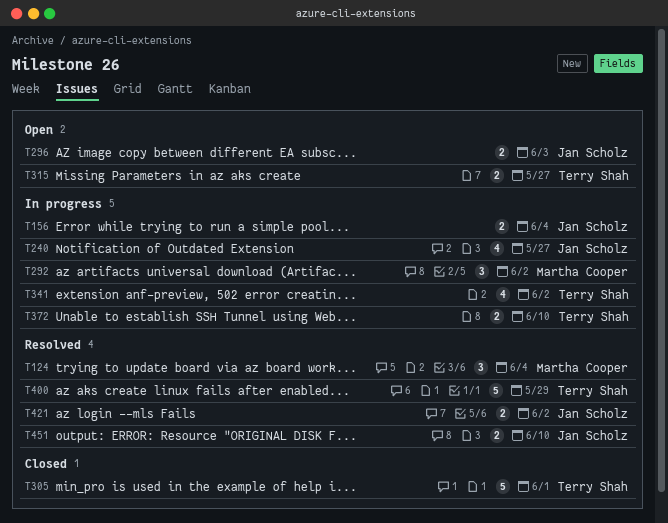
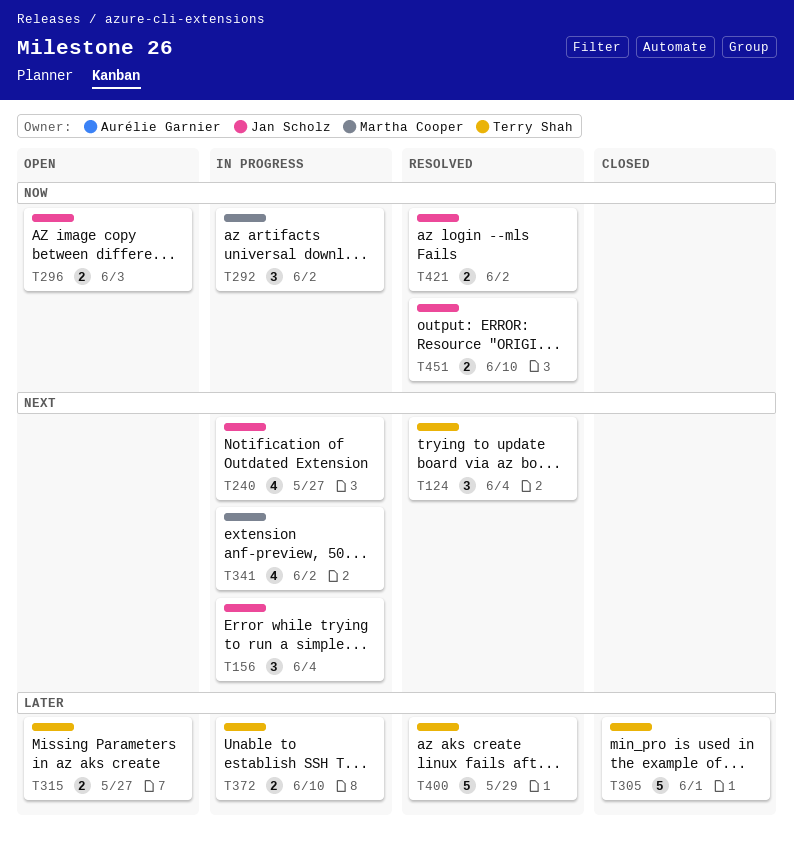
T124, owner: Martha Cooper -> Terry Shah
T156, estimate: 2 -> 3
T341, owner: Terry Shah -> Martha Cooper

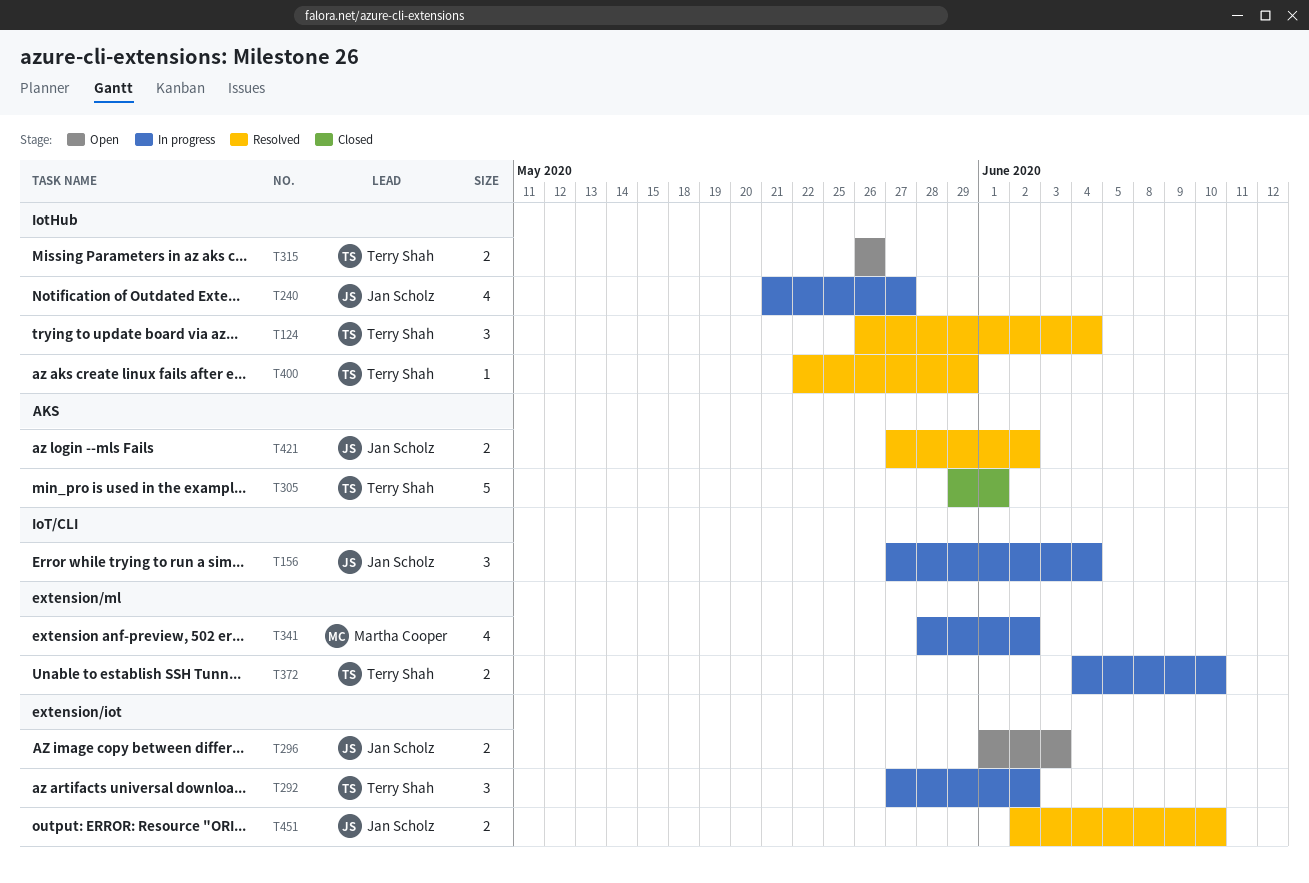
T292, owner: Martha Cooper -> Terry Shah
T315, due: May 27 -> May 26
T400, estimate: 5 -> 1

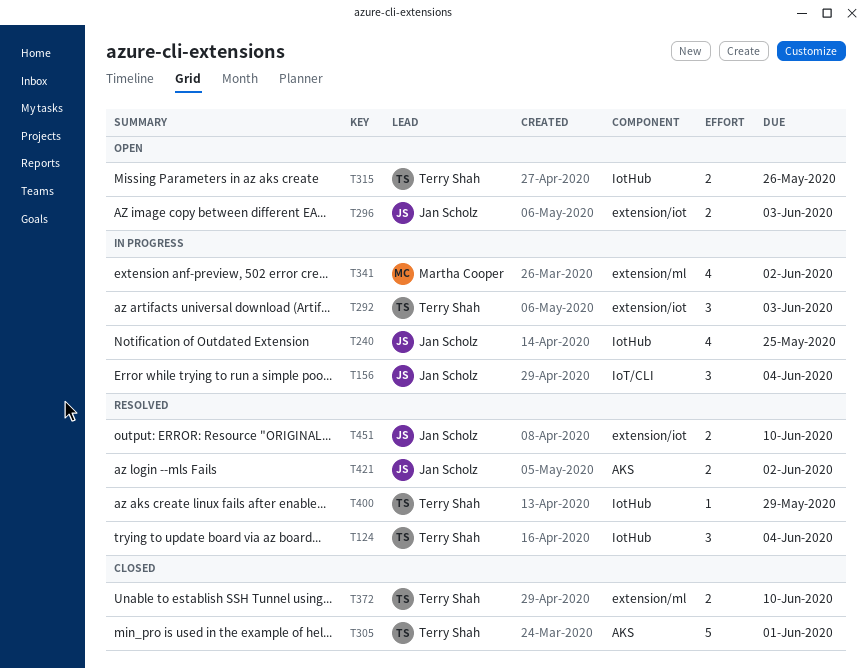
T240, due: May 27 -> May 25
T292, due: Jun 2 -> Jun 3
T372, status: In progress -> Closed

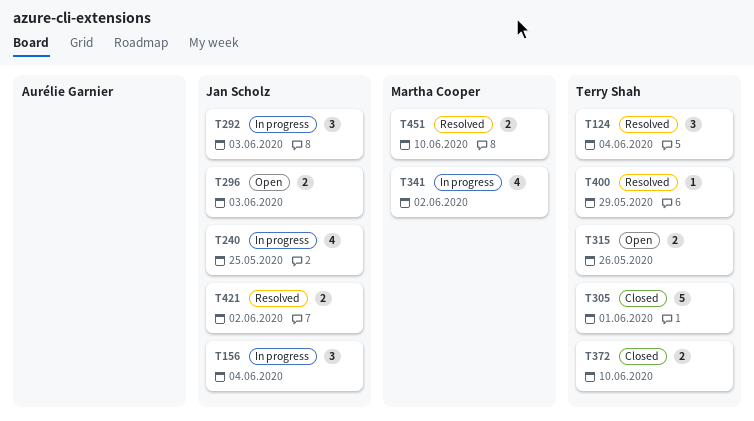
T292, owner: Terry Shah -> Jan Scholz
T451, owner: Jan Scholz -> Martha Cooper

